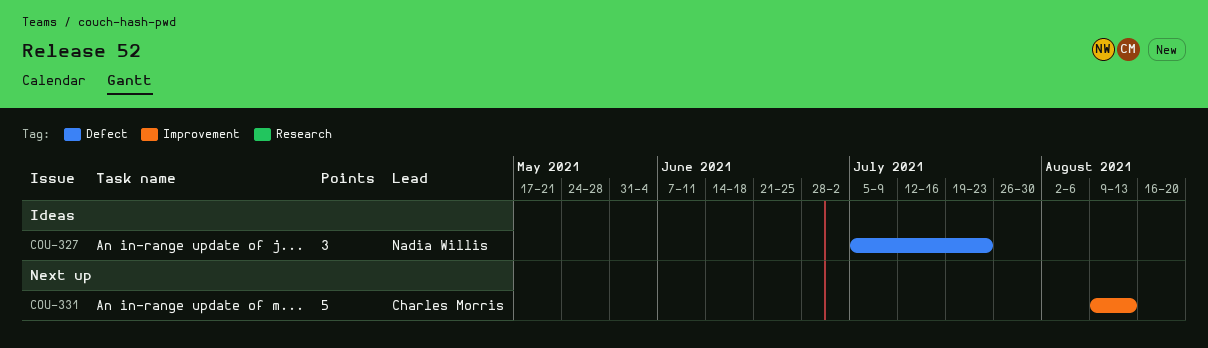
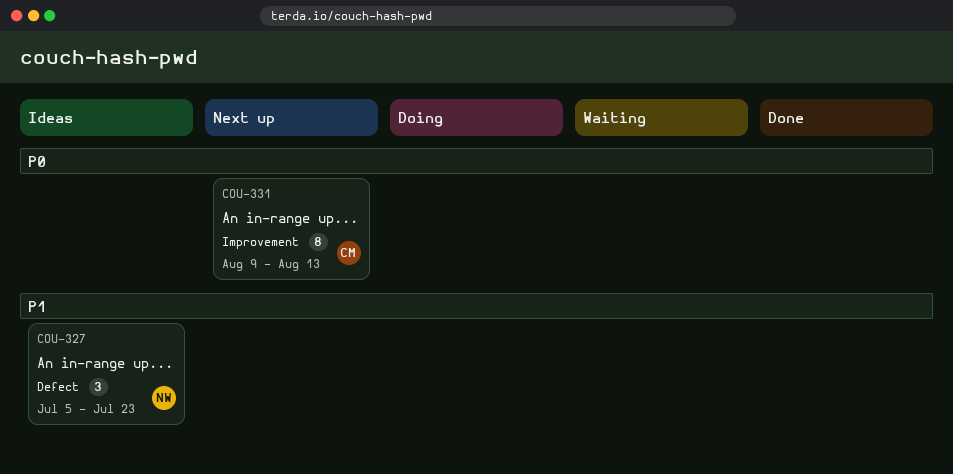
COU-331, estimate: 5 -> 8

